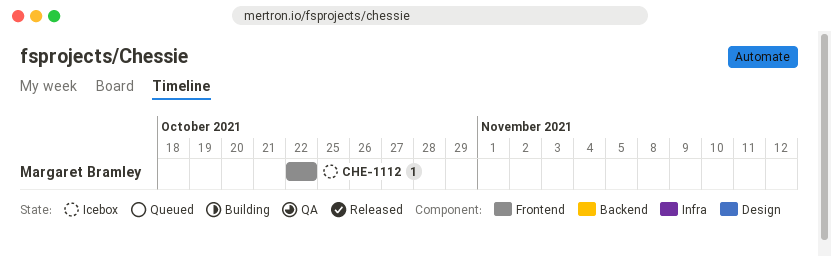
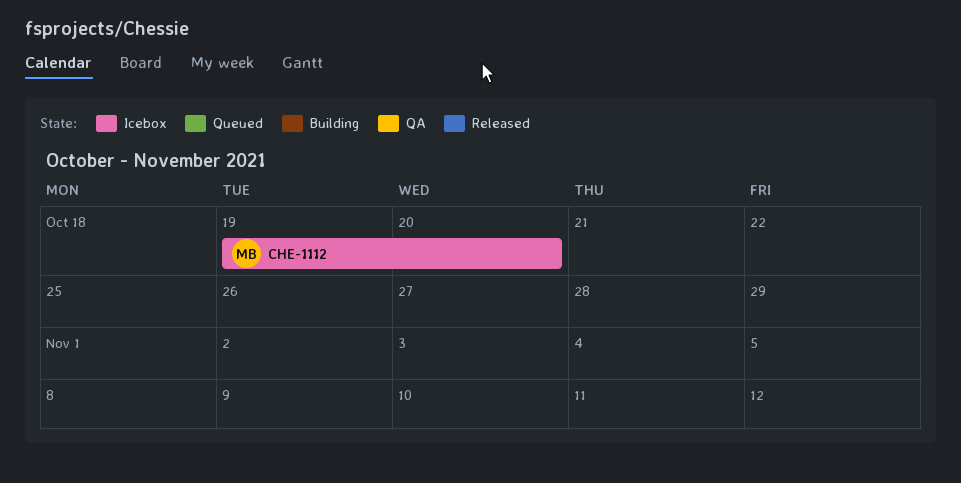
CHE-1112, start: Oct 22 -> Oct 19
CHE-1112, due: Oct 22 -> Oct 20

